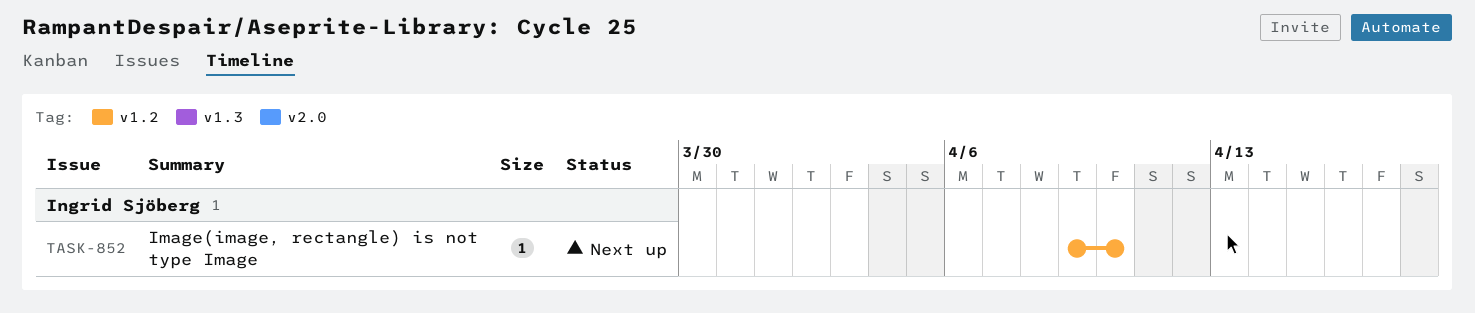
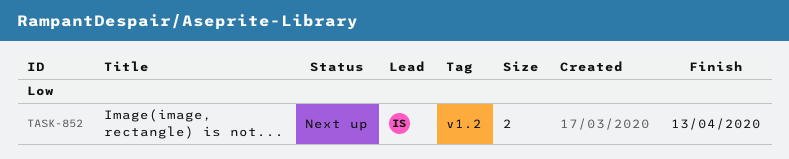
TASK-852, estimate: 1 -> 2
TASK-852, due: Apr 10 -> Apr 13

